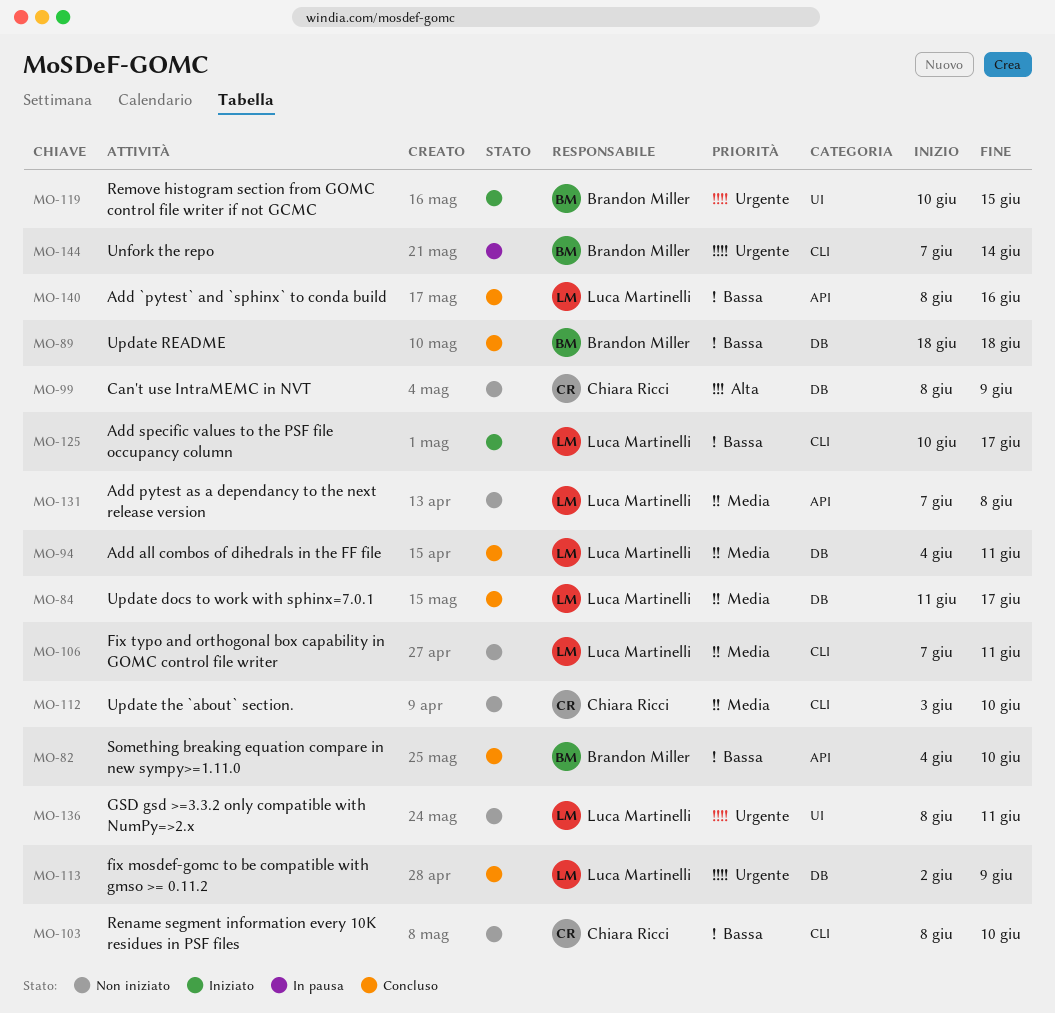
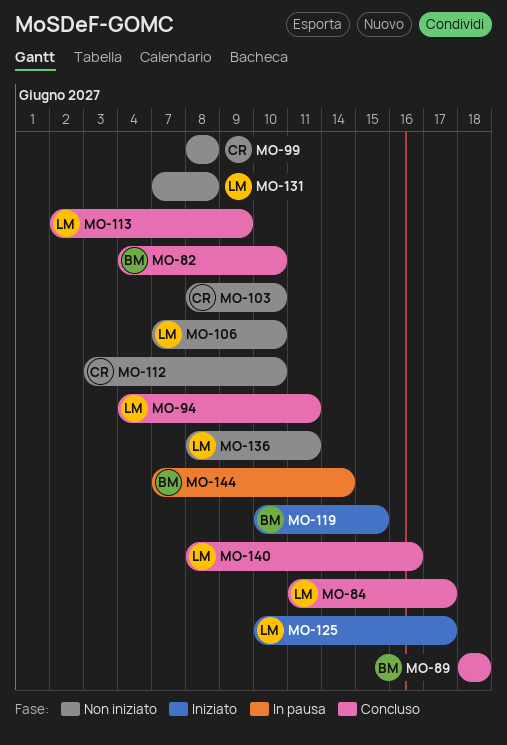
MO-99, due: Jun 9 -> Jun 8
MO-106, due: Jun 11 -> Jun 10

